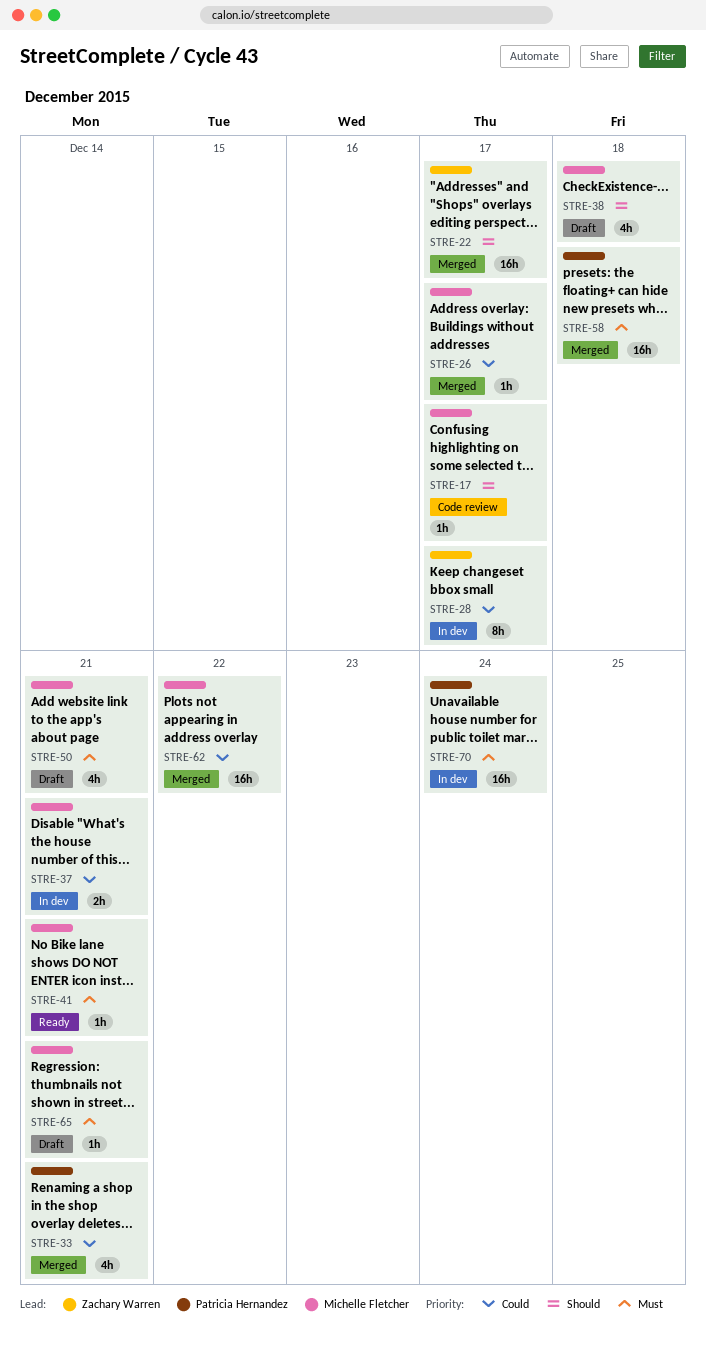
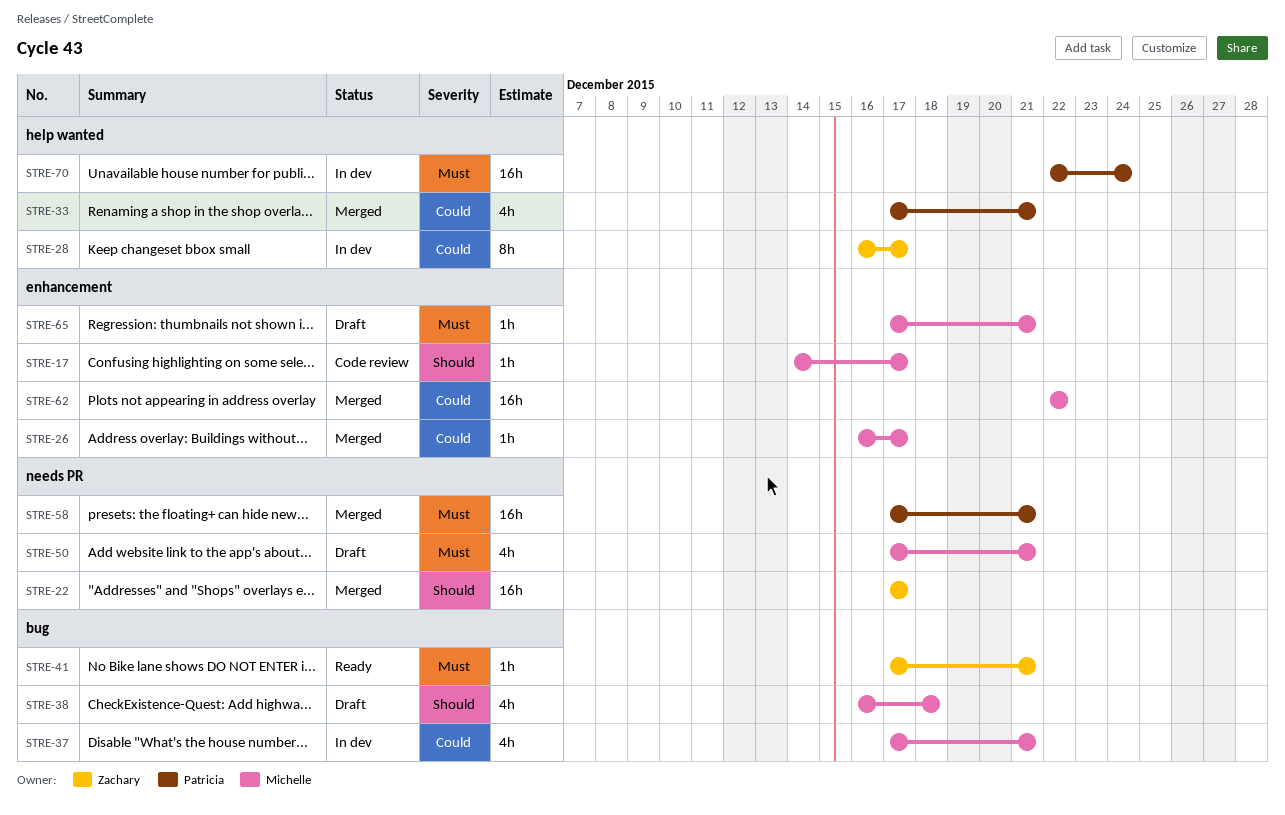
STRE-37, estimate: 2h -> 4h
STRE-41, owner: Michelle Fletcher -> Zachary Warren
STRE-58, due: Dec 18 -> Dec 21

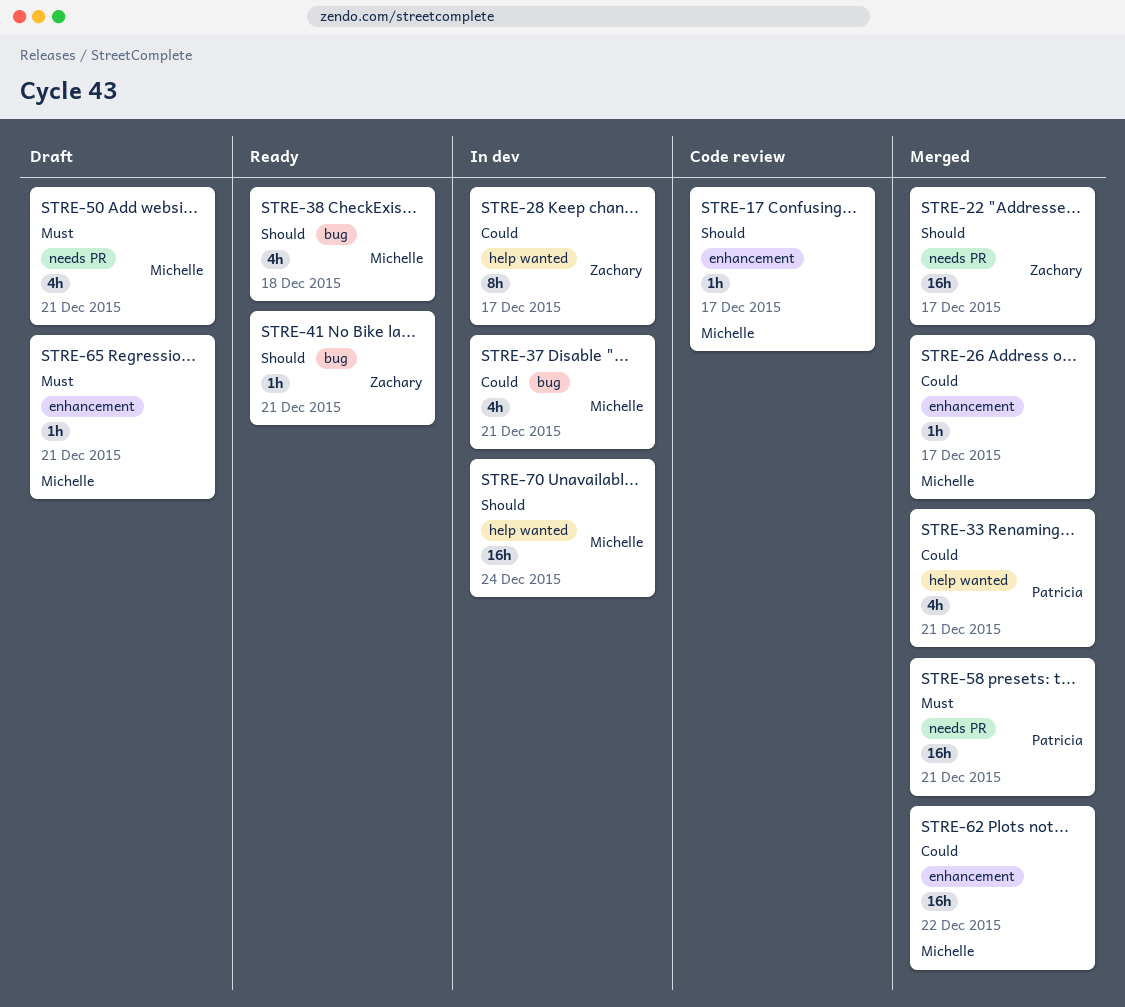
STRE-38, status: Draft -> Ready
STRE-41, priority: Must -> Should
STRE-70, owner: Patricia -> Michelle
STRE-70, priority: Must -> Should

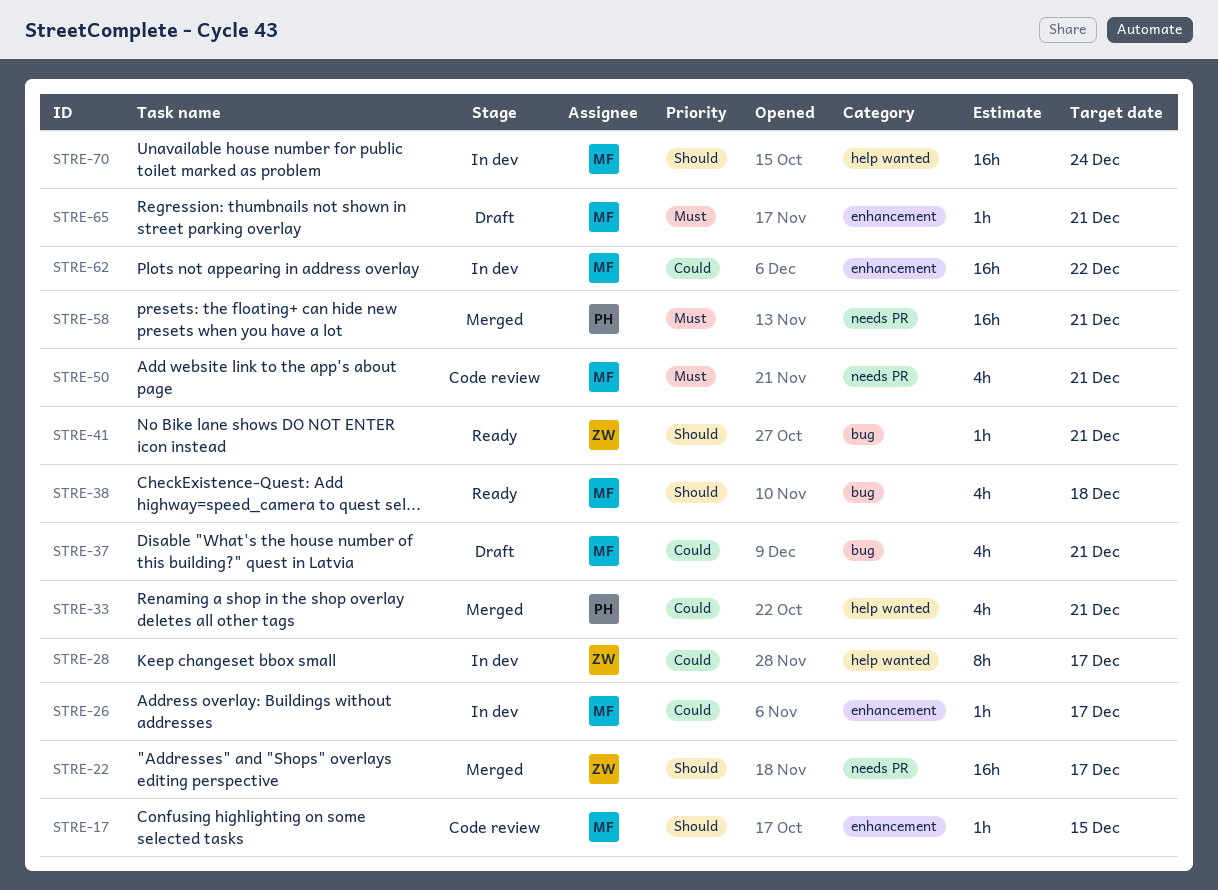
STRE-17, due: Dec 17 -> Dec 15
STRE-26, status: Merged -> In dev
STRE-37, status: In dev -> Draft
STRE-50, status: Draft -> Code review
STRE-62, status: Merged -> In dev

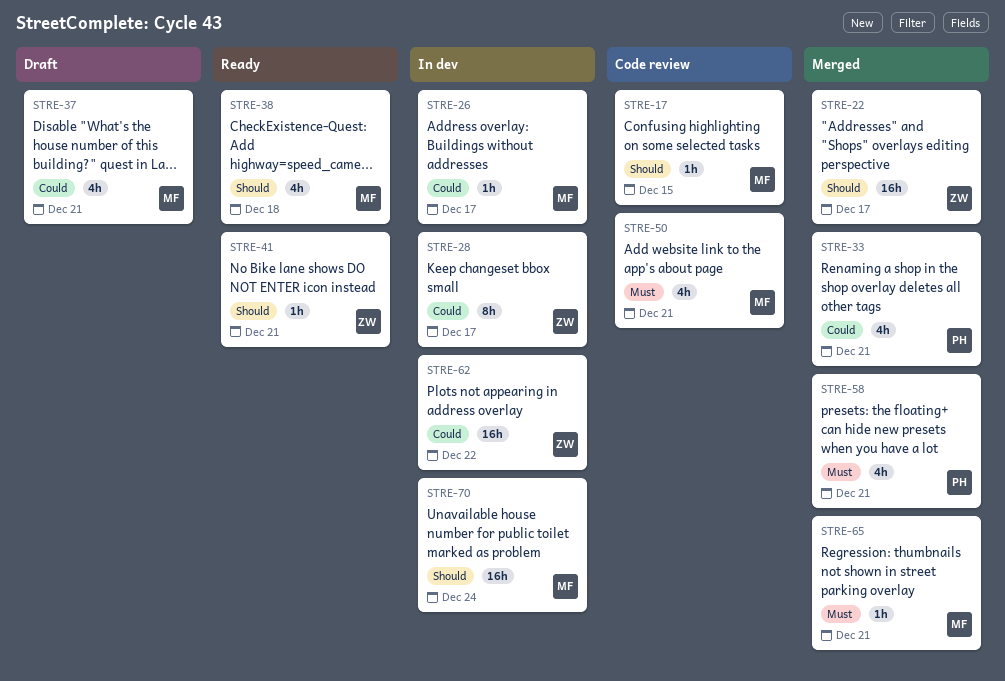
STRE-58, estimate: 16h -> 4h
STRE-62, owner: MF -> ZW
STRE-65, status: Draft -> Merged

